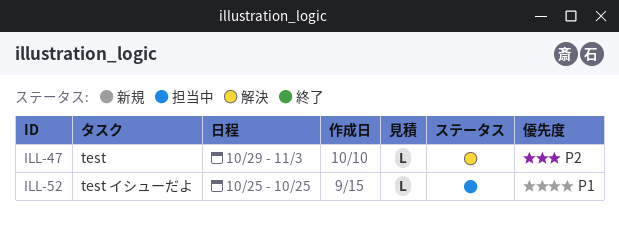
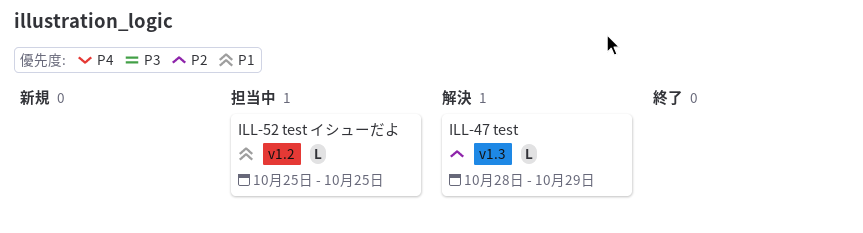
ILL-47, start: Oct 29 -> Oct 28
ILL-47, due: Nov 3 -> Oct 29

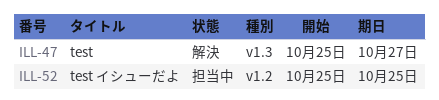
ILL-47, start: Oct 28 -> Oct 25
ILL-47, due: Oct 29 -> Oct 27

